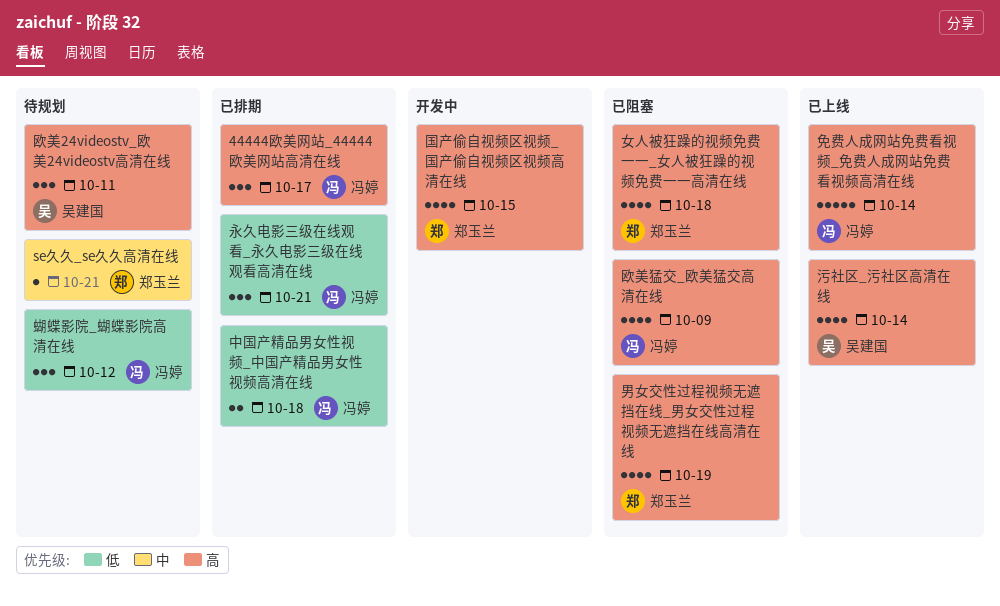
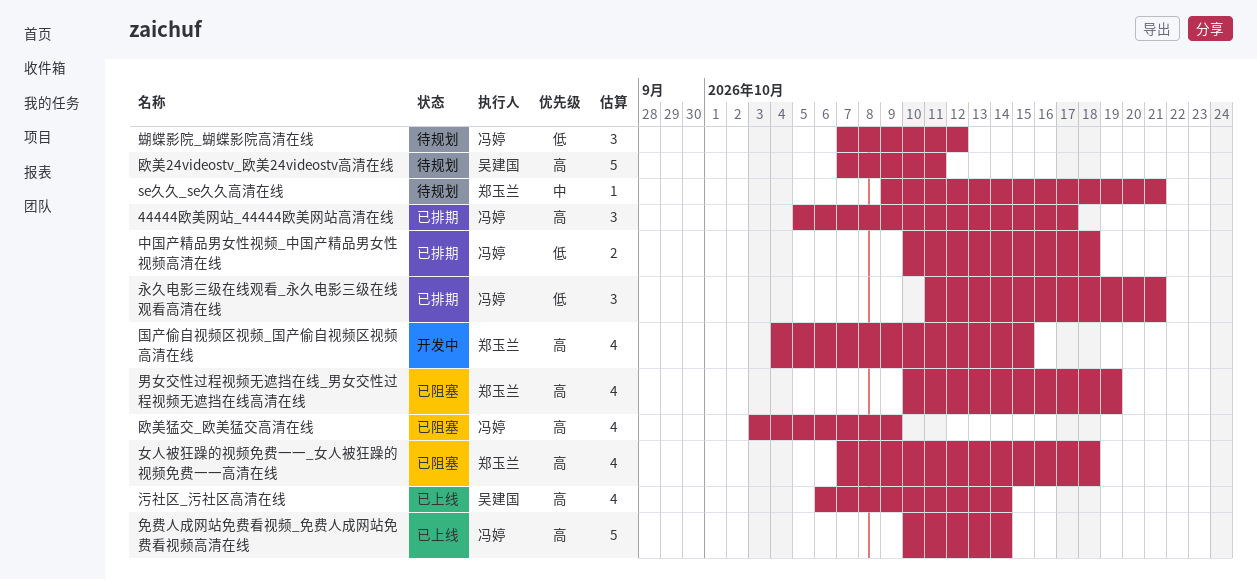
欧美24videostv_欧美24videostv高清在线, estimate: 3 -> 5

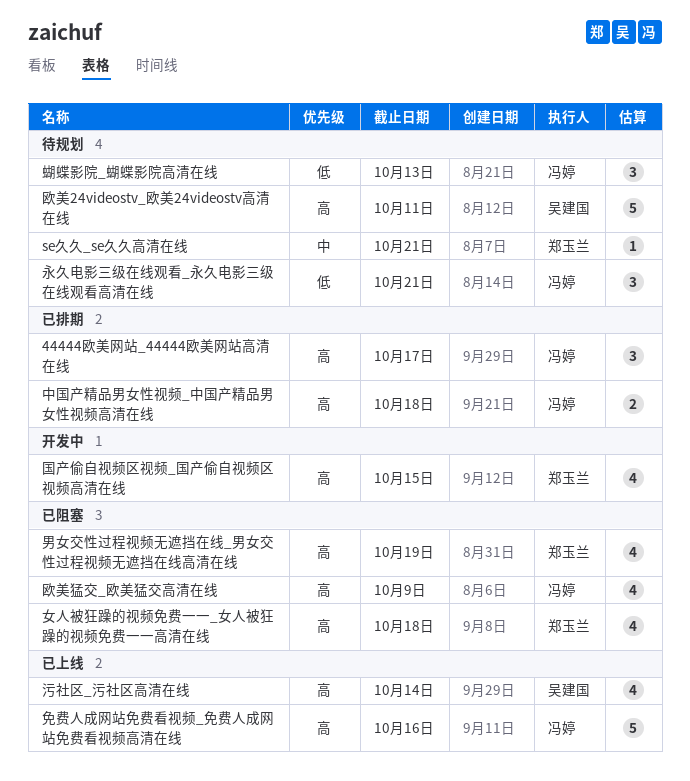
中国产精品男女性视频_中国产精品男女性视频高清在线, priority: 低 -> 高
免费人成网站免费看视频_免费人成网站免费看视频高清在线, due: Oct 14 -> Oct 16
永久电影三级在线观看_永久电影三级在线观看高清在线, status: 已排期 -> 待规划
蝴蝶影院_蝴蝶影院高清在线, due: Oct 12 -> Oct 13

